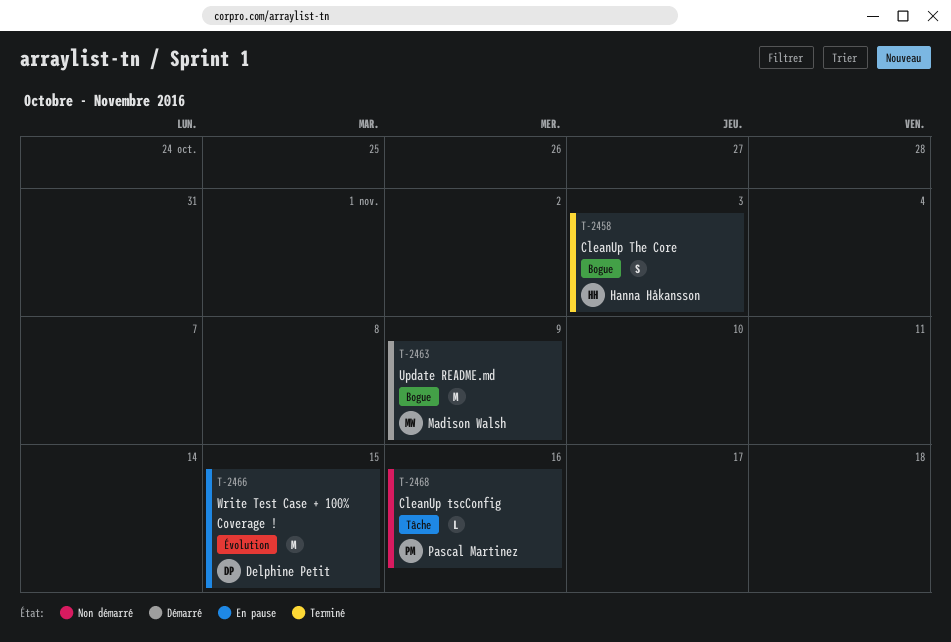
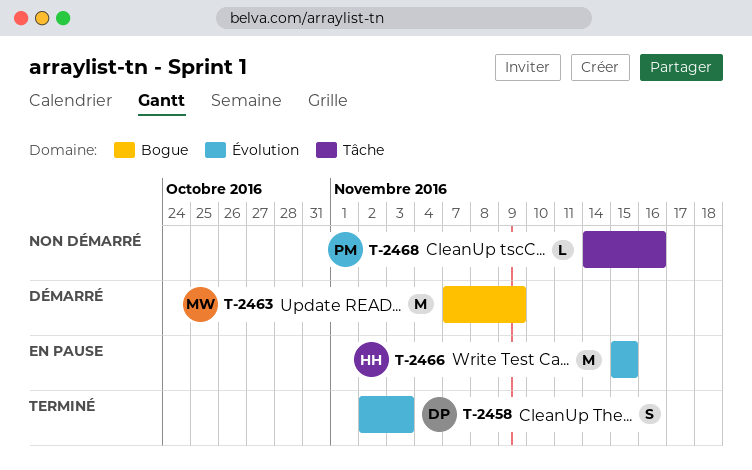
T-2458, owner: Hanna Håkansson -> Delphine Petit
T-2458, label: Bogue -> Évolution
T-2466, owner: Delphine Petit -> Hanna Håkansson

